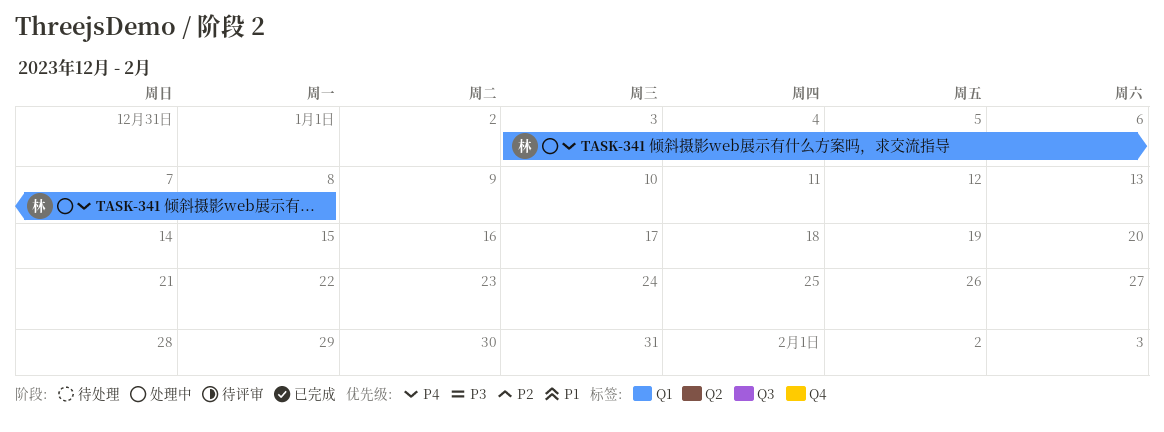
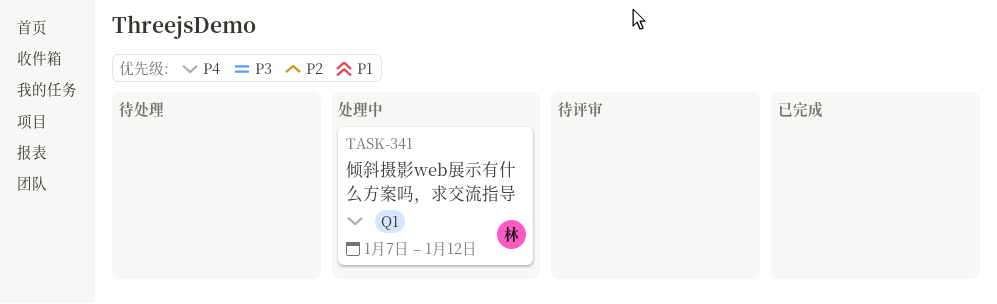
TASK-341, start: Jan 3 -> Jan 7
TASK-341, due: Jan 8 -> Jan 12

